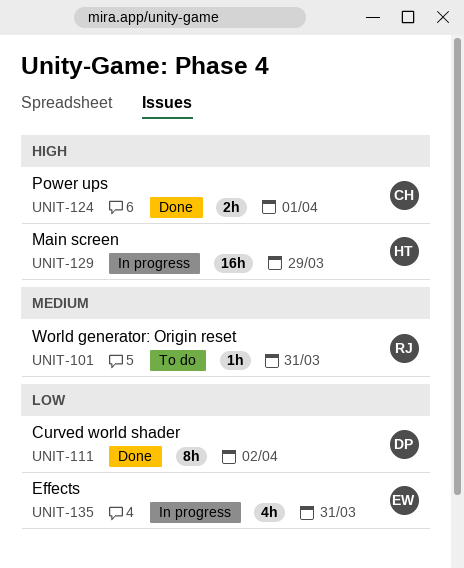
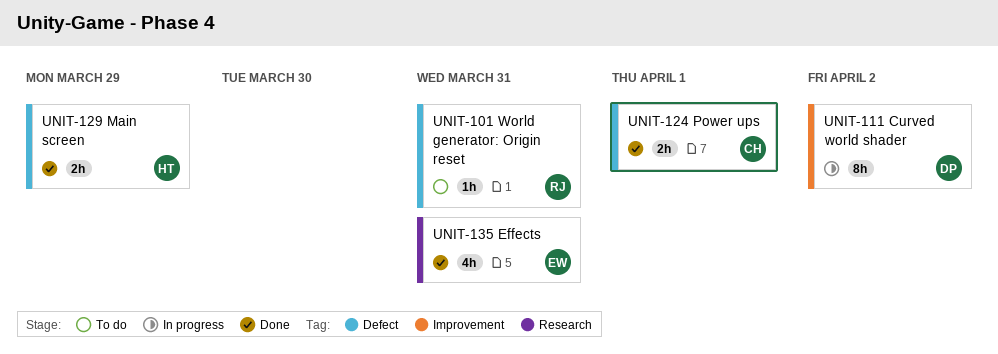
UNIT-111, status: Done -> In progress
UNIT-129, status: In progress -> Done
UNIT-129, estimate: 16h -> 2h
UNIT-135, status: In progress -> Done

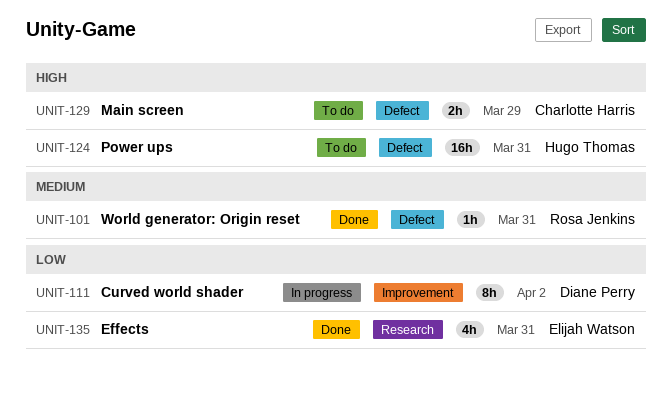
UNIT-101, status: To do -> Done
UNIT-124, status: Done -> To do
UNIT-124, owner: Charlotte Harris -> Hugo Thomas
UNIT-124, estimate: 2h -> 16h
UNIT-124, due: Apr 1 -> Mar 31
UNIT-129, status: Done -> To do
UNIT-129, owner: Hugo Thomas -> Charlotte Harris

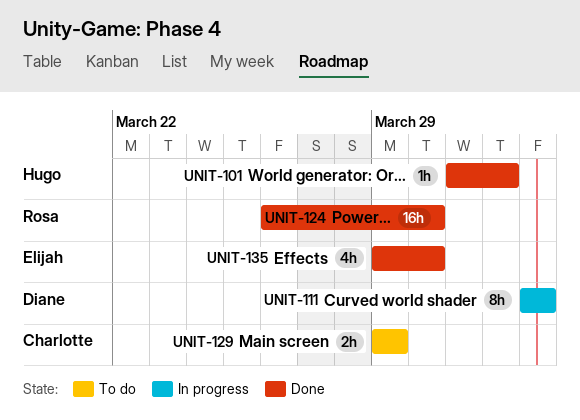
UNIT-101, owner: Rosa Jenkins -> Hugo Thomas
UNIT-101, due: Mar 31 -> Apr 1
UNIT-124, status: To do -> Done
UNIT-124, owner: Hugo Thomas -> Rosa Jenkins
UNIT-124, due: Mar 31 -> Mar 30
UNIT-135, due: Mar 31 -> Mar 30

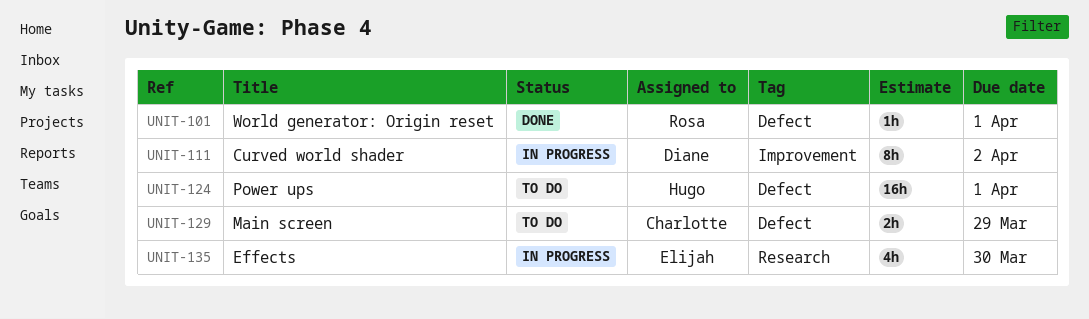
UNIT-101, owner: Hugo -> Rosa
UNIT-124, status: Done -> To do
UNIT-124, owner: Rosa -> Hugo
UNIT-124, due: Mar 30 -> Apr 1
UNIT-135, status: Done -> In progress

